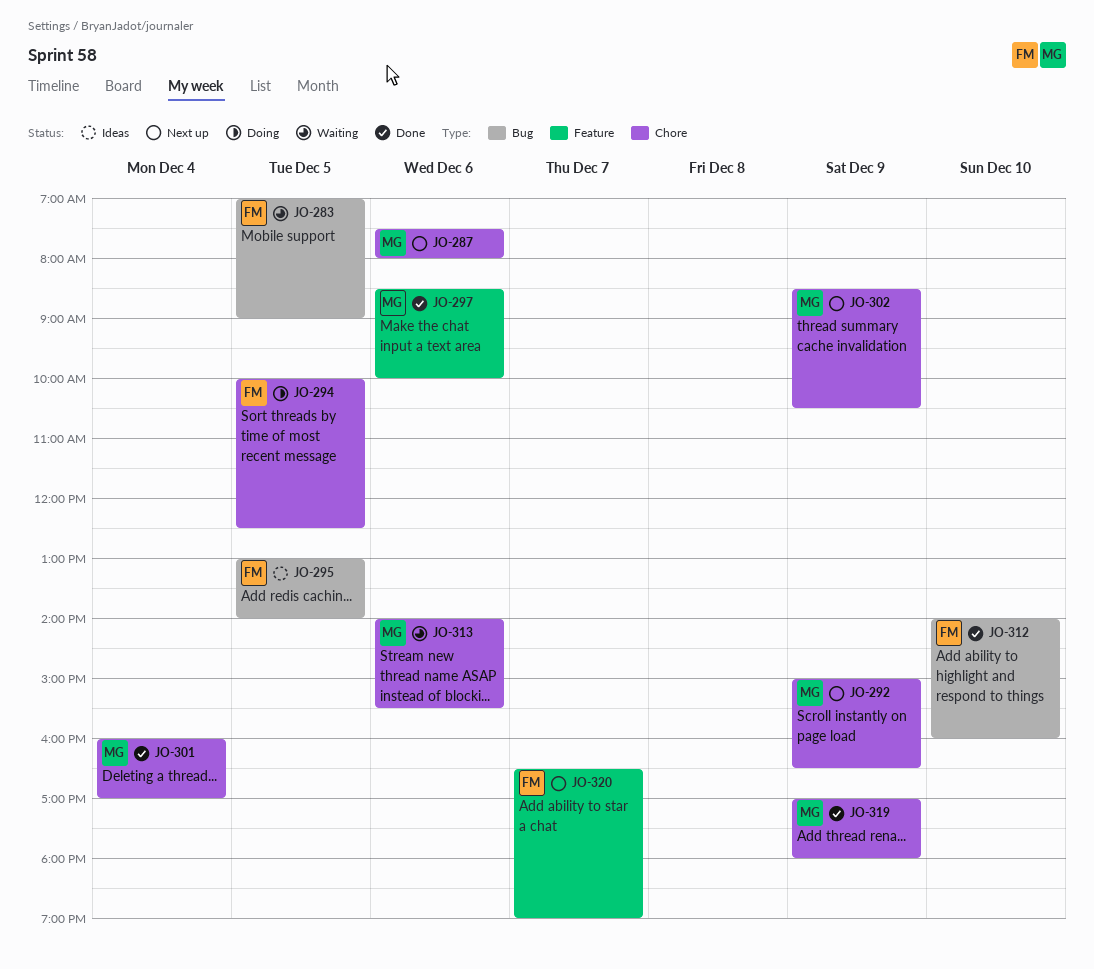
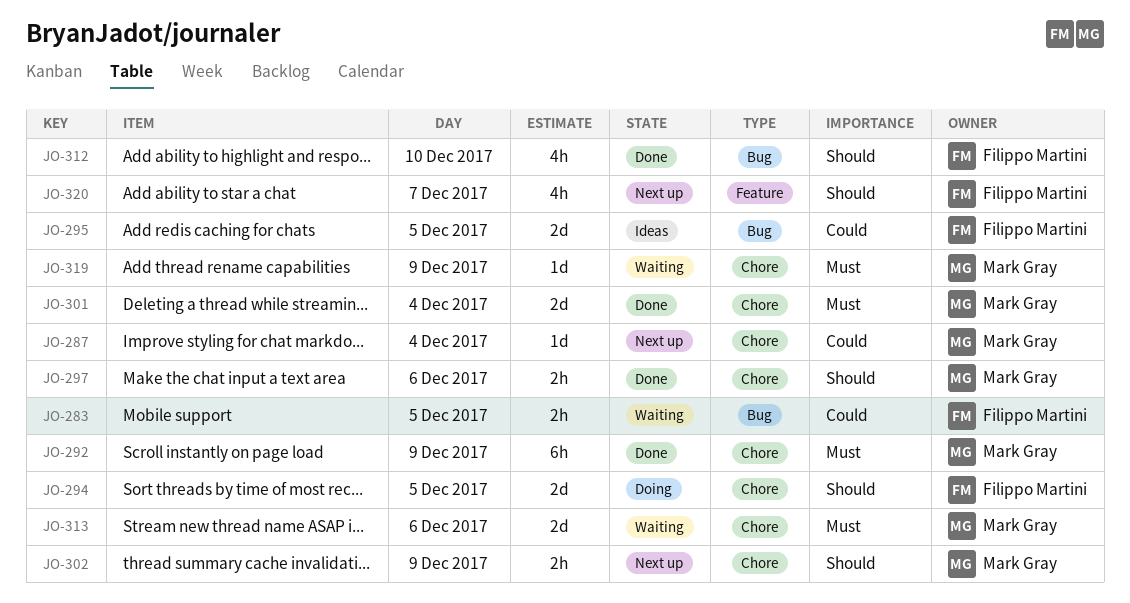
JO-287, day: Dec 6 -> Dec 4
JO-292, status: Next up -> Done
JO-297, label: Feature -> Chore
JO-319, status: Done -> Waiting

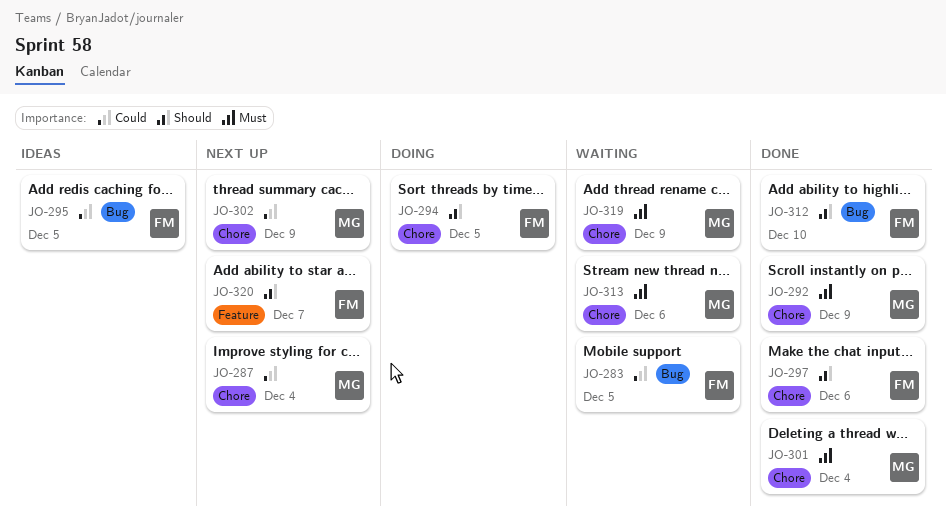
JO-297, owner: Mark Gray -> Filippo Martini
JO-302, priority: Should -> Could

